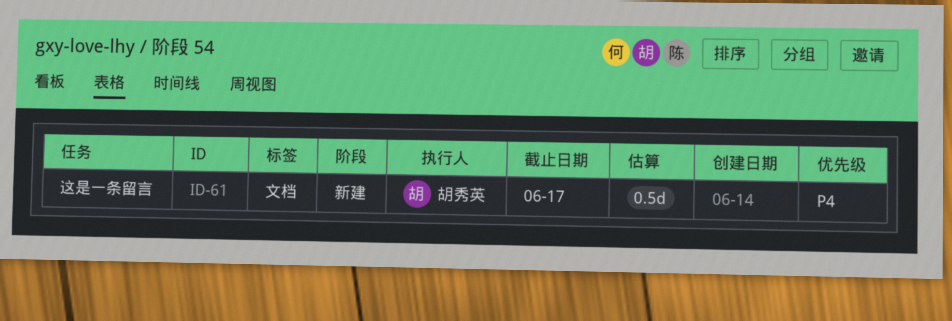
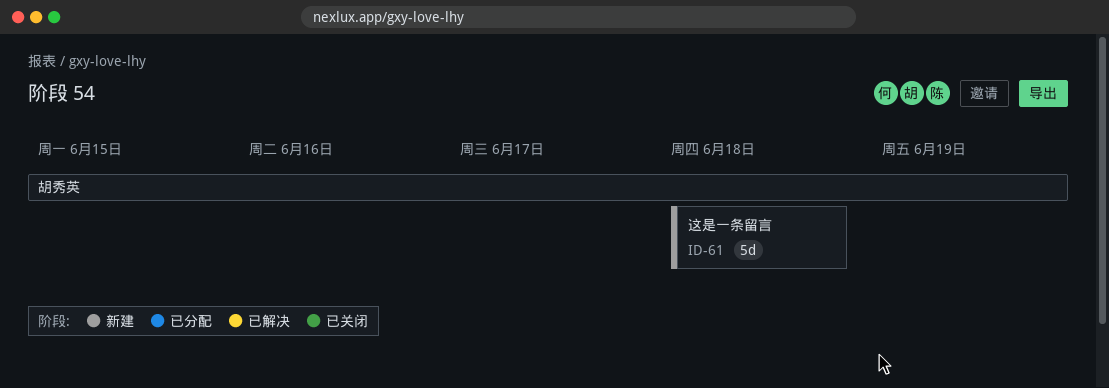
ID-61, estimate: 0.5d -> 5d
ID-61, due: Jun 17 -> Jun 18

